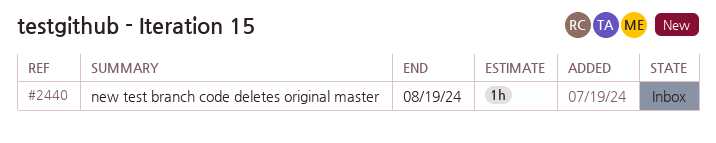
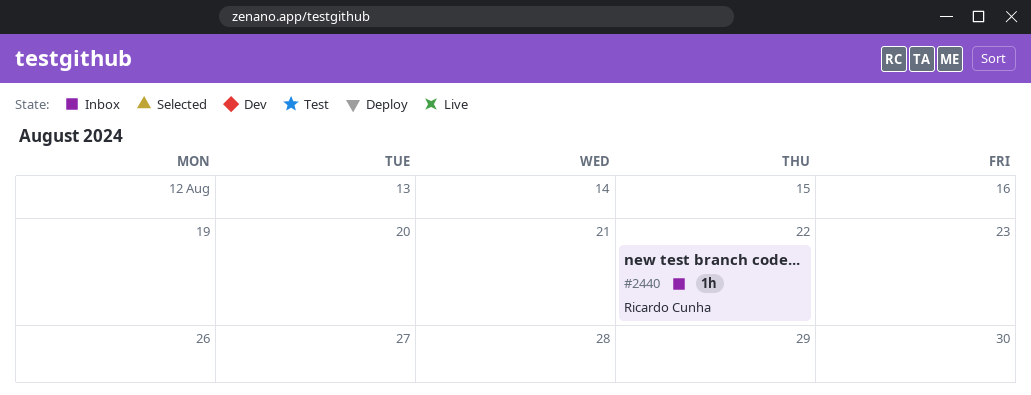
#2440, due: Aug 19 -> Aug 22

